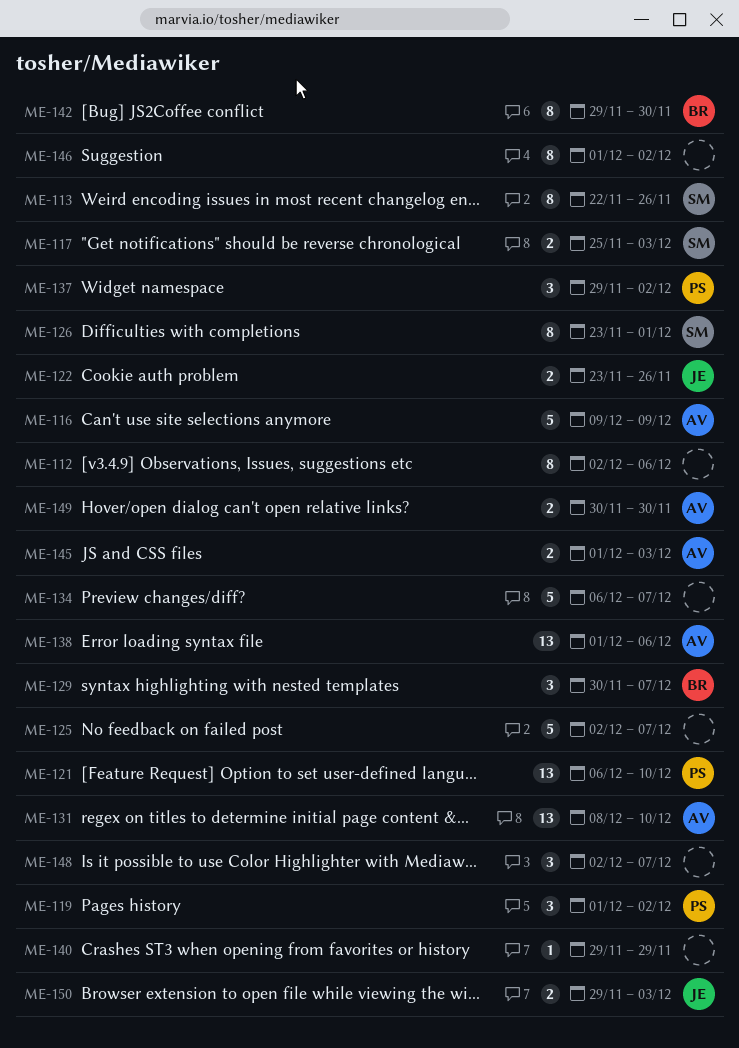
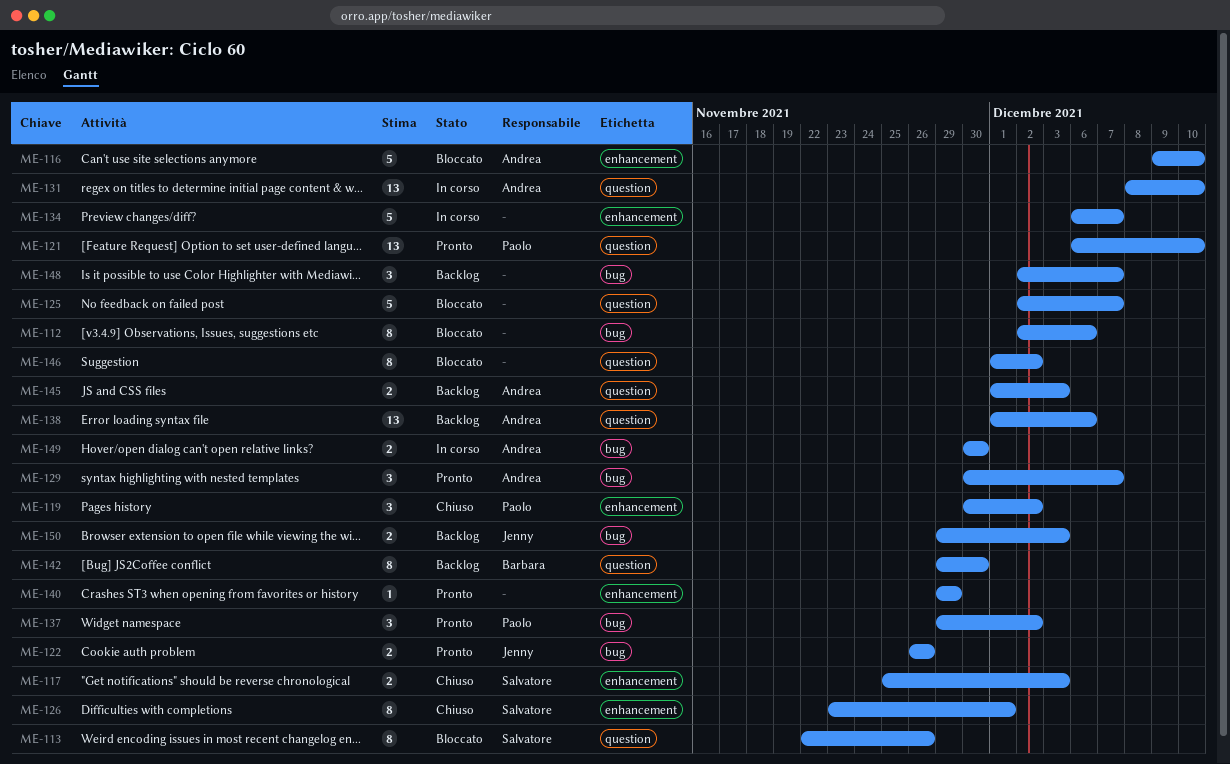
ME-116, due: Dec 9 -> Dec 10
ME-119, start: Dec 1 -> Nov 30
ME-122, start: Nov 23 -> Nov 26
ME-129, owner: Barbara -> Andrea

